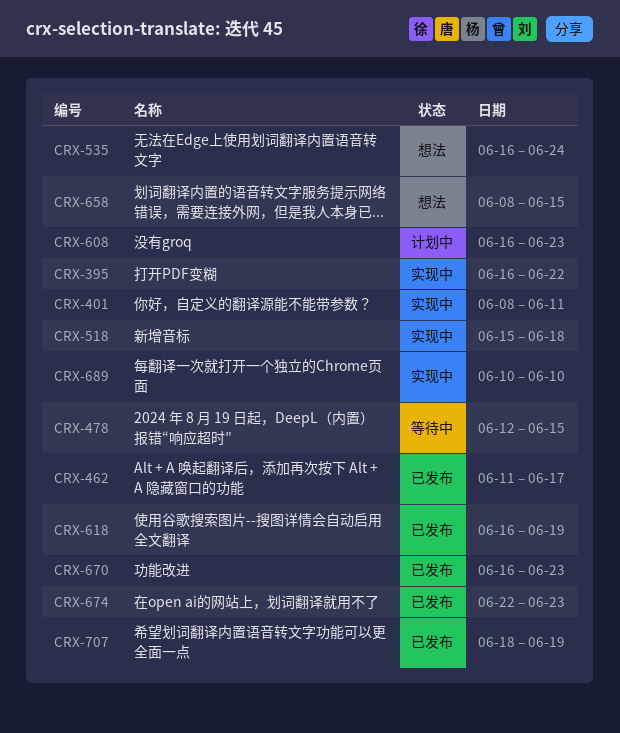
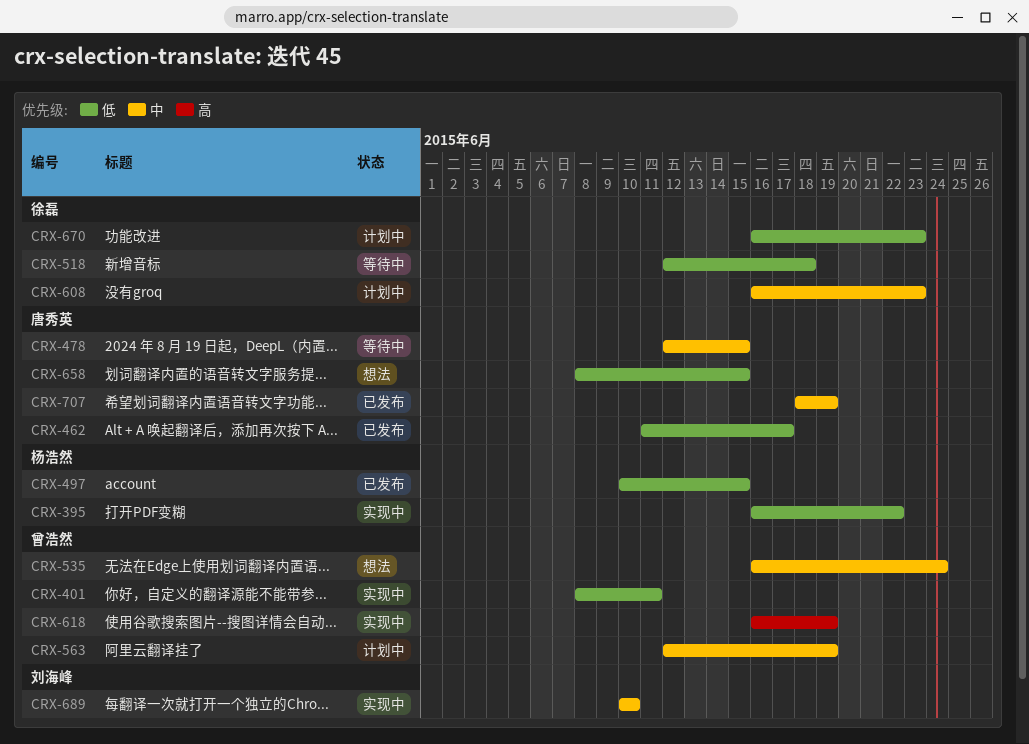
CRX-497: none -> present
CRX-518, status: 实现中 -> 等待中
CRX-518, start: Jun 15 -> Jun 12
CRX-563: none -> present
CRX-618, status: 已发布 -> 实现中
CRX-670, status: 已发布 -> 计划中
CRX-674: present -> none

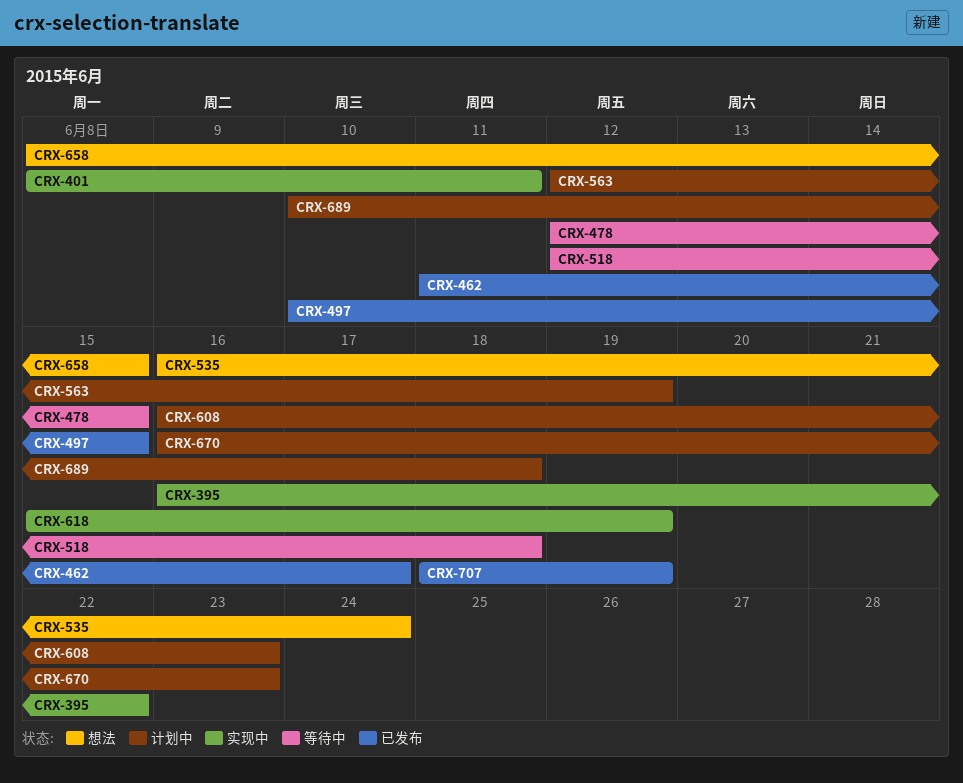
CRX-618, start: Jun 16 -> Jun 15
CRX-689, status: 实现中 -> 计划中
CRX-689, due: Jun 10 -> Jun 18

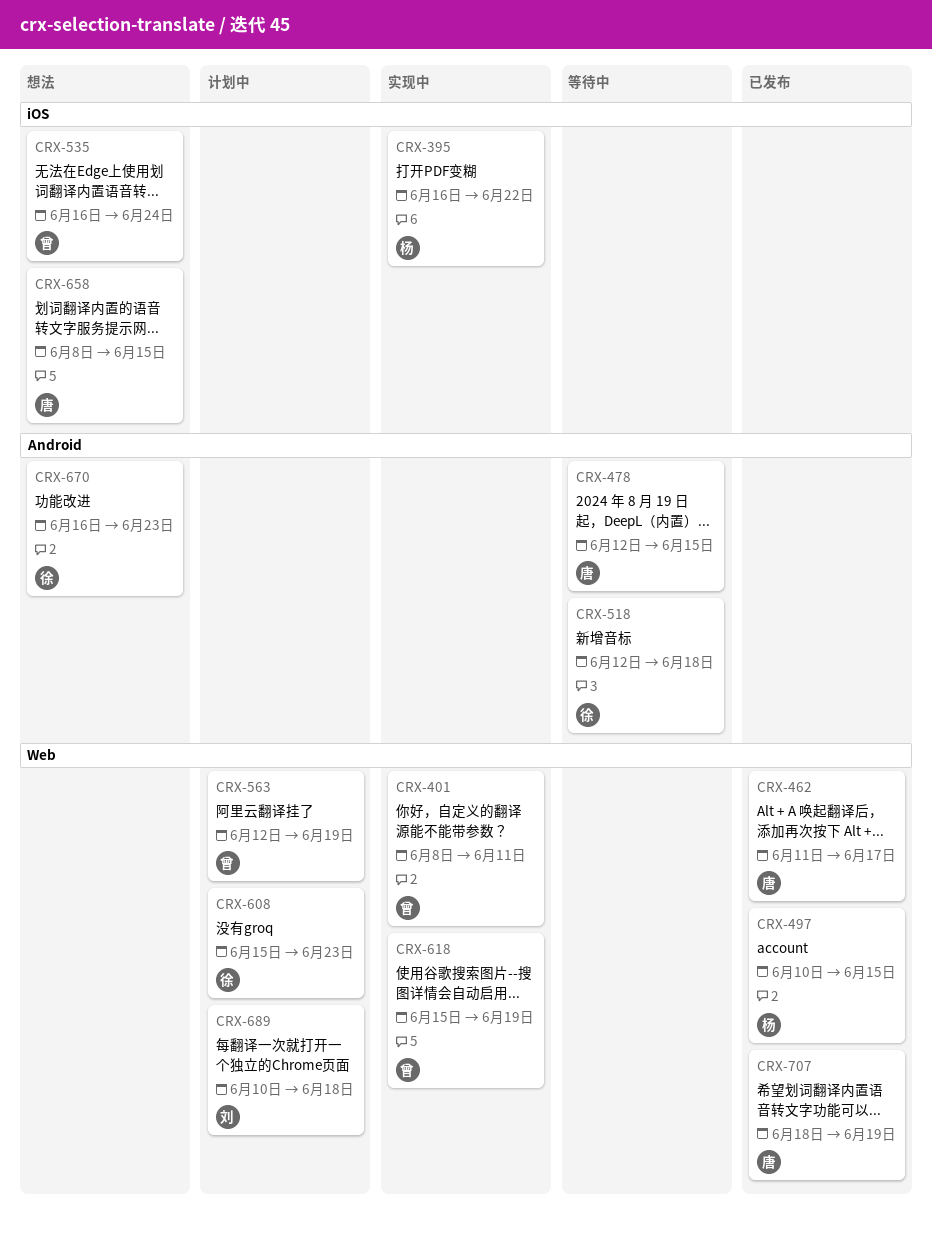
CRX-608, start: Jun 16 -> Jun 15
CRX-670, status: 计划中 -> 想法

